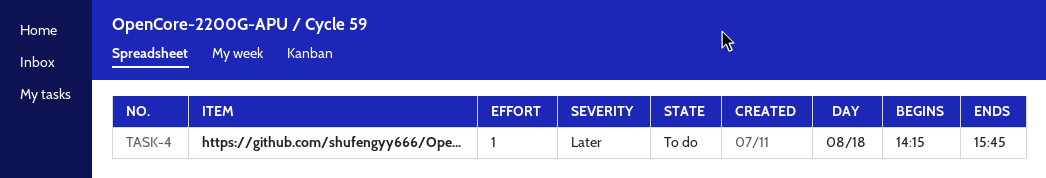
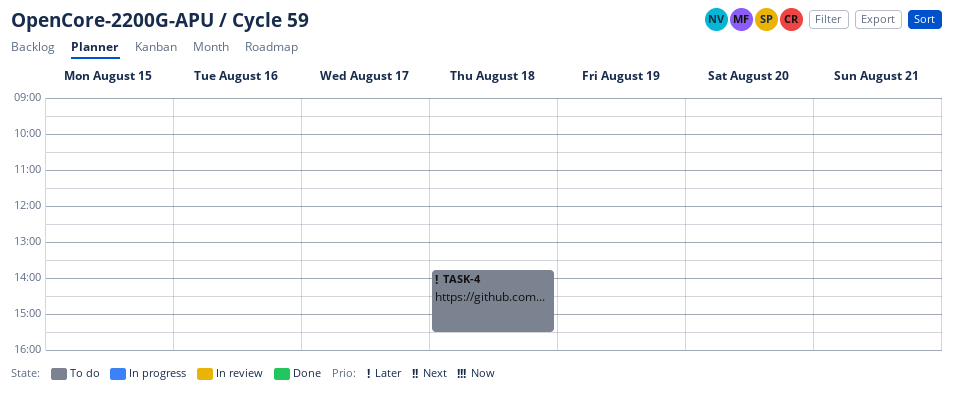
TASK-4, begins: 14:15 -> 13:45
TASK-4, ends: 15:45 -> 15:30

